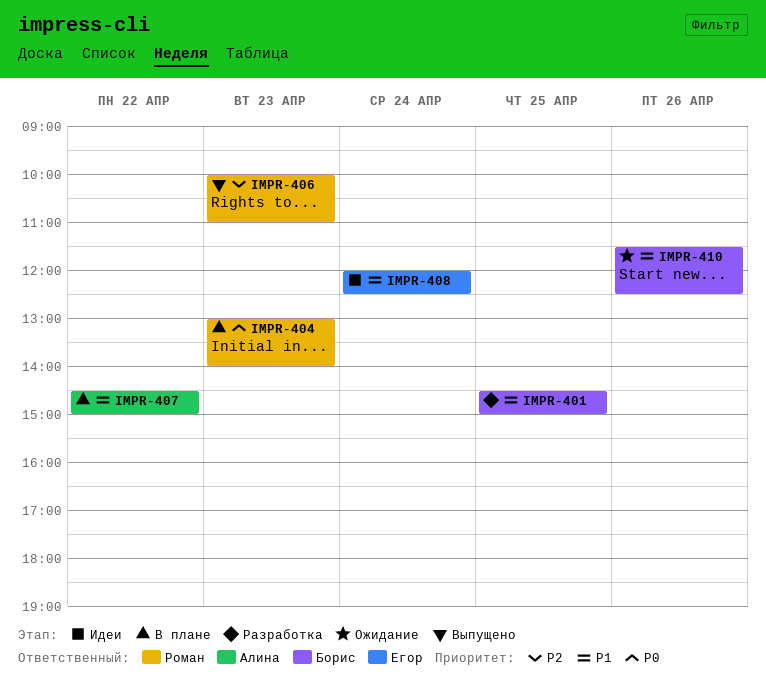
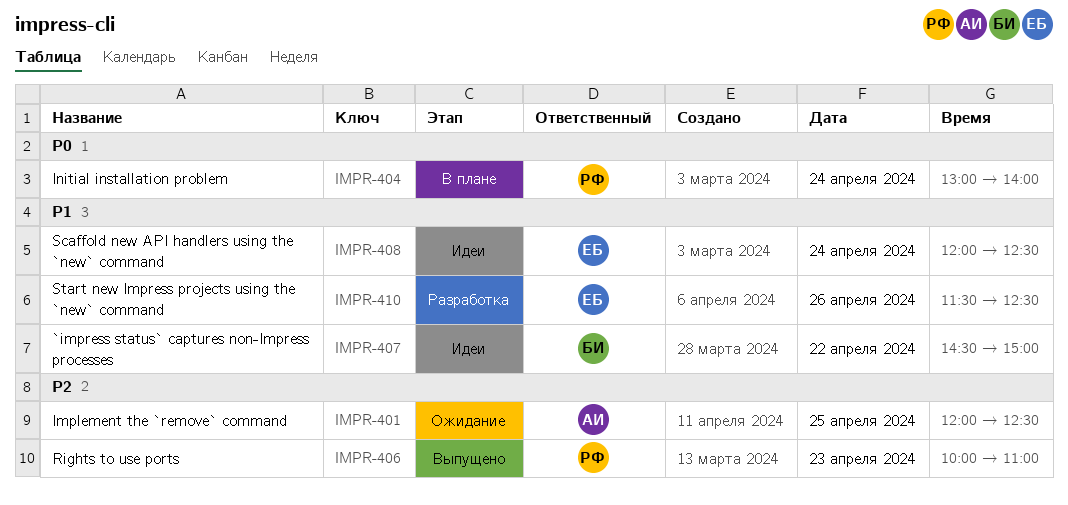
IMPR-401, status: Разработка -> Ожидание
IMPR-401, owner: Борис -> Алина
IMPR-401, priority: P1 -> P2
IMPR-401, begins: 14:30 -> 12:00
IMPR-401, ends: 15:00 -> 12:30
IMPR-404, day: Apr 23 -> Apr 24
IMPR-407, status: В плане -> Идеи
IMPR-407, owner: Алина -> Борис
IMPR-410, status: Ожидание -> Разработка
IMPR-410, owner: Борис -> Егор

